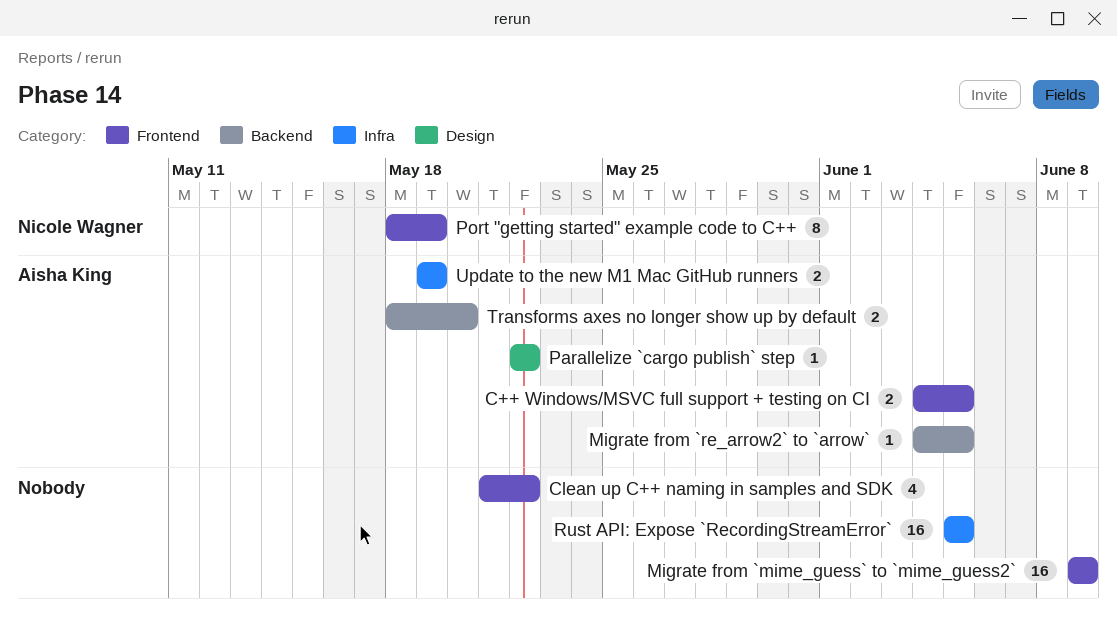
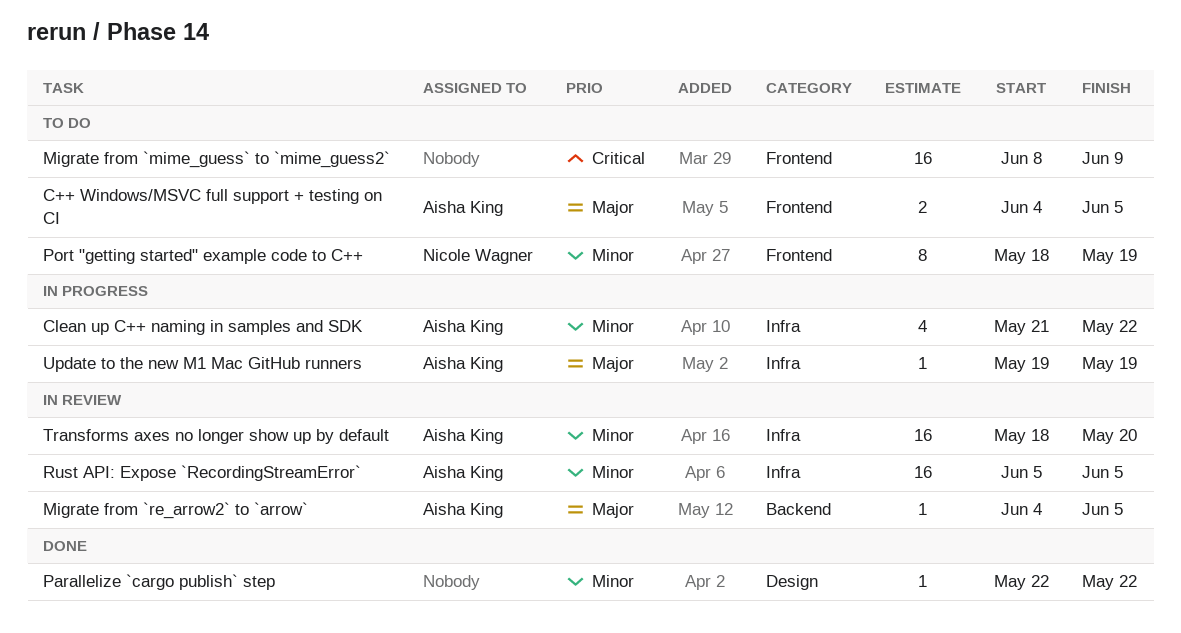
Clean up C++ naming in samples and SDK, owner: none -> Aisha King
Clean up C++ naming in samples and SDK, label: Frontend -> Infra
Migrate from `mime_guess` to `mime_guess2`, start: Jun 9 -> Jun 8
Parallelize `cargo publish` step, owner: Aisha King -> none
Rust API: Expose `RecordingStreamError`, owner: none -> Aisha King
Transforms axes no longer show up by default, label: Backend -> Infra
Transforms axes no longer show up by default, estimate: 2 -> 16
Update to the new M1 Mac GitHub runners, estimate: 2 -> 1

